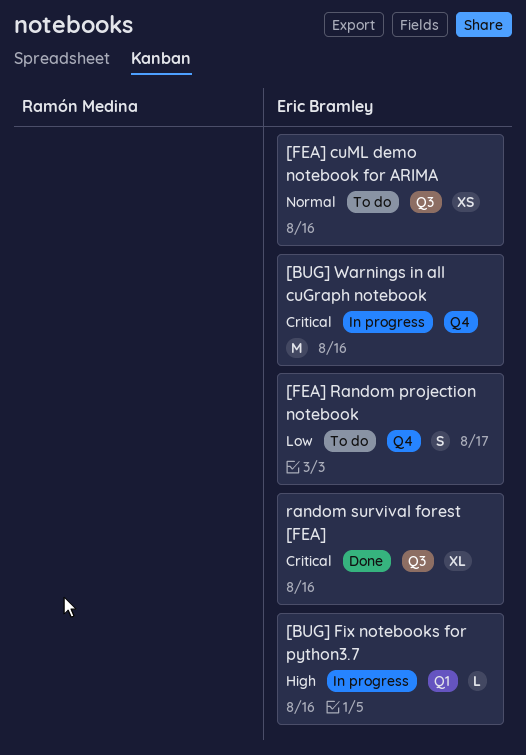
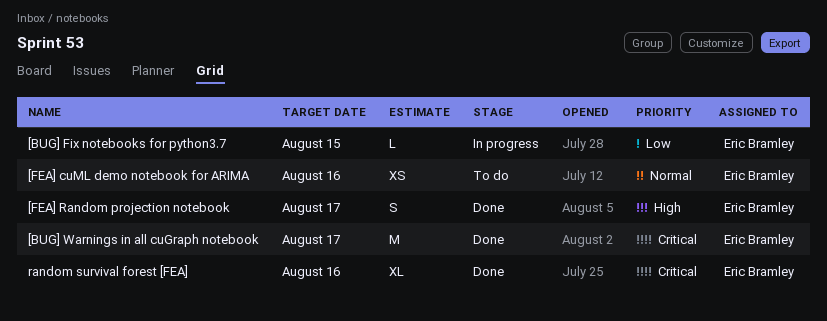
[BUG] Fix notebooks for python3.7, priority: High -> Low
[BUG] Fix notebooks for python3.7, due: Aug 16 -> Aug 15
[BUG] Warnings in all cuGraph notebook, status: In progress -> Done
[BUG] Warnings in all cuGraph notebook, due: Aug 16 -> Aug 17
[FEA] Random projection notebook, status: To do -> Done
[FEA] Random projection notebook, priority: Low -> High

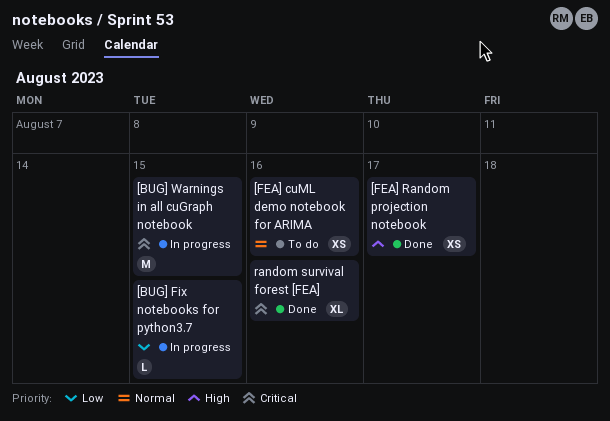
[BUG] Warnings in all cuGraph notebook, status: Done -> In progress
[BUG] Warnings in all cuGraph notebook, due: Aug 17 -> Aug 15
[FEA] Random projection notebook, estimate: S -> XS

